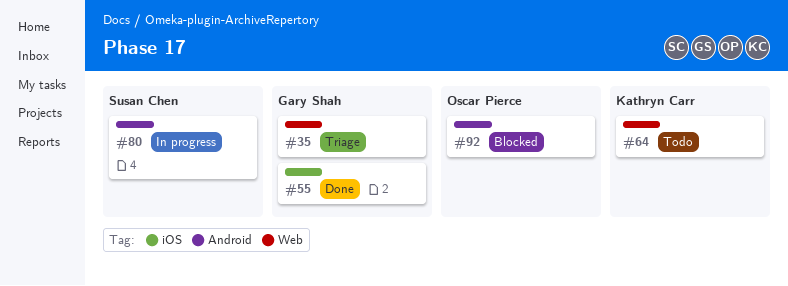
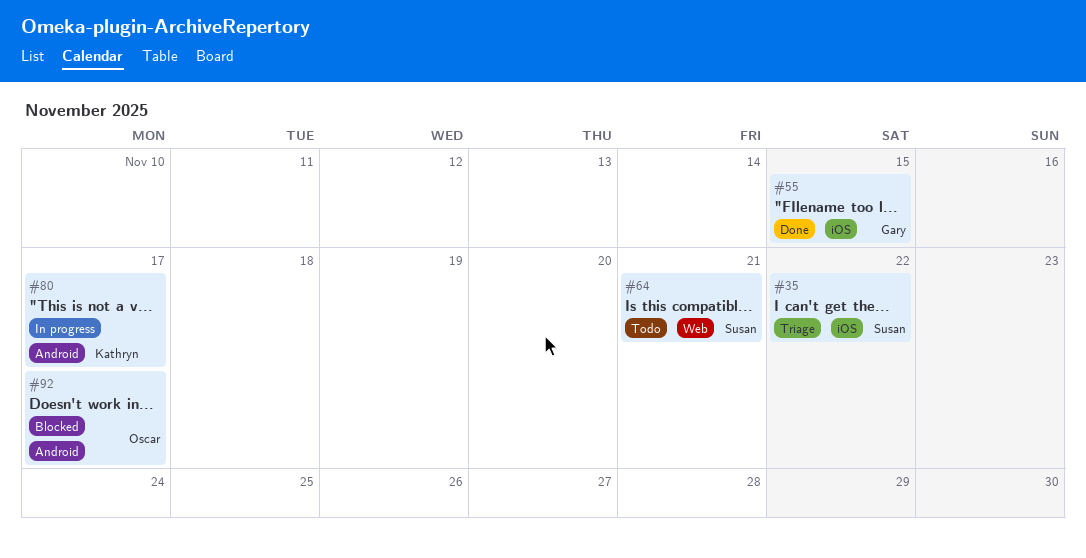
#35, owner: Gary Shah -> Susan Chen
#35, label: Web -> iOS
#64, owner: Kathryn Carr -> Susan Chen
#80, owner: Susan Chen -> Kathryn Carr

